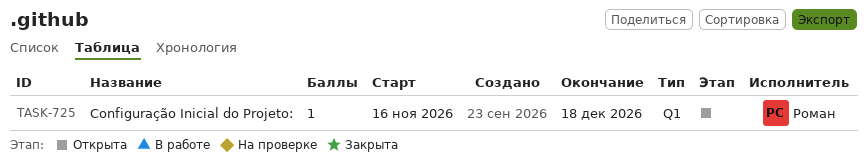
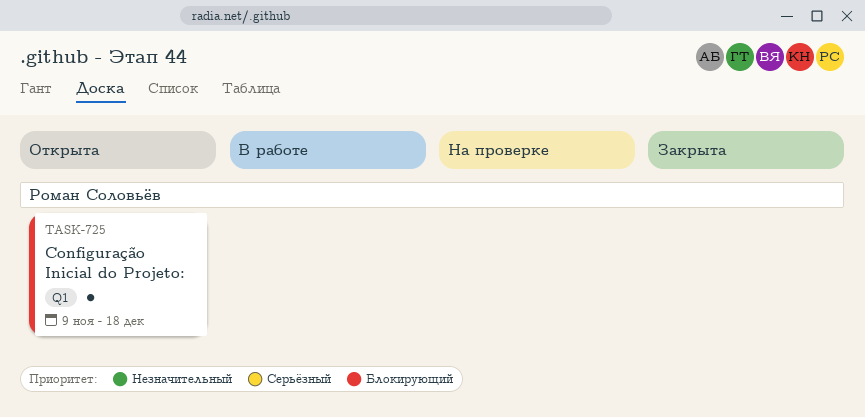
TASK-725, start: Nov 16 -> Nov 9

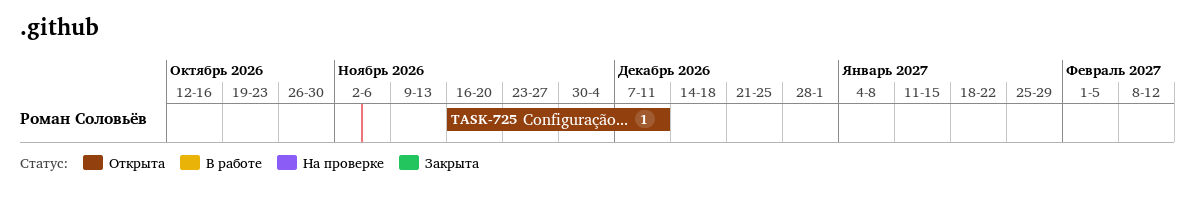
TASK-725, start: Nov 9 -> Nov 16
TASK-725, due: Dec 18 -> Dec 11

